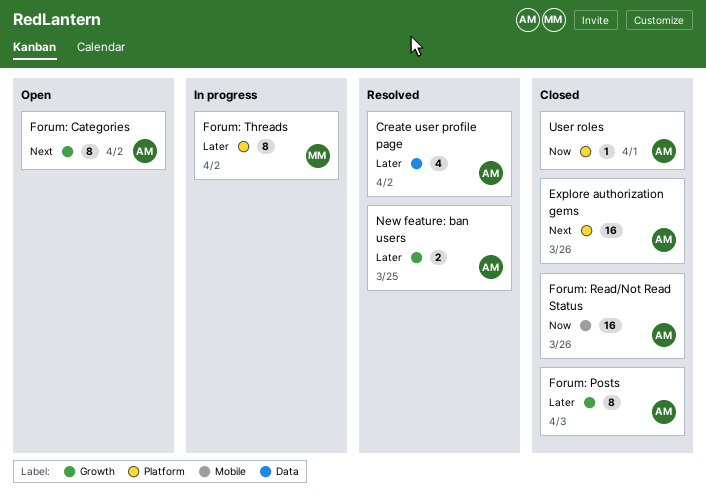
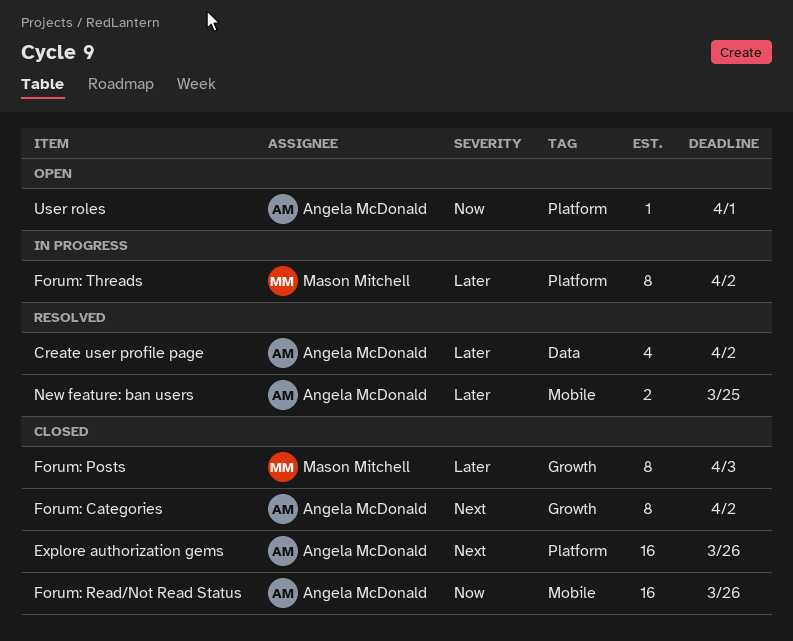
Forum: Categories, status: Open -> Closed
Forum: Posts, owner: Angela McDonald -> Mason Mitchell
New feature: ban users, label: Growth -> Mobile
User roles, status: Closed -> Open

